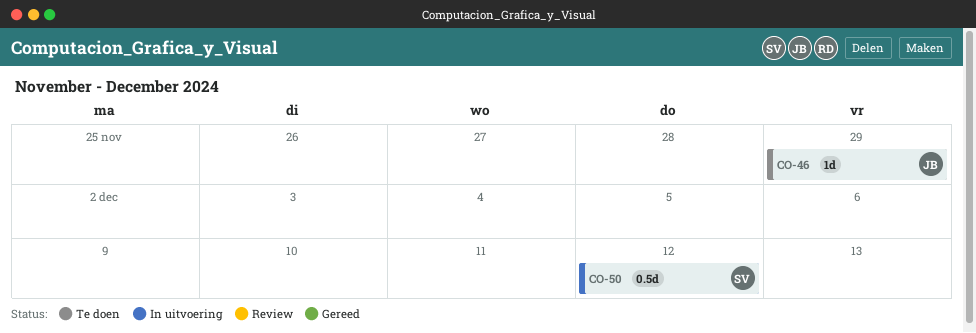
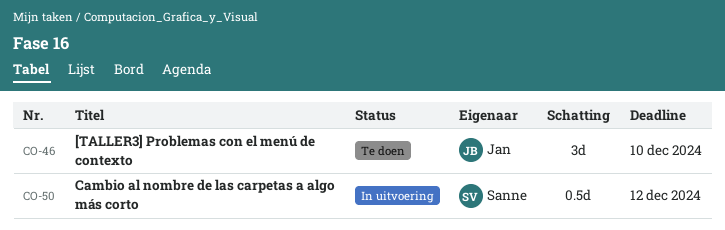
CO-46, estimate: 1d -> 3d
CO-46, due: Nov 29 -> Dec 10

